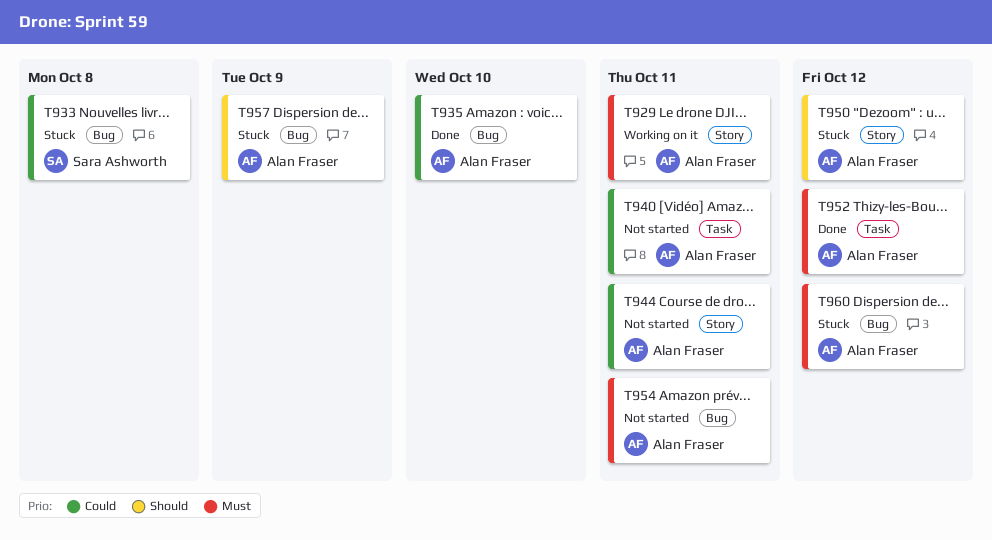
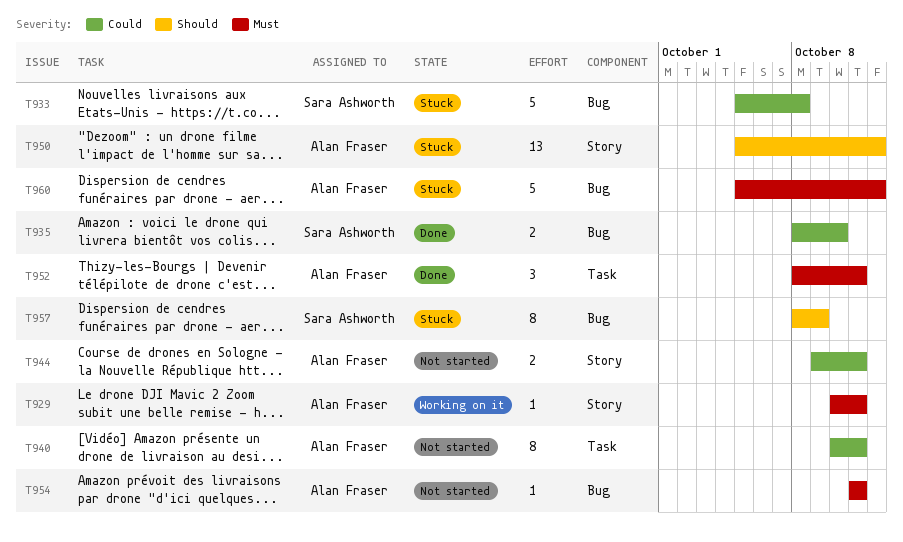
T935, owner: Alan Fraser -> Sara Ashworth
T952, due: Oct 12 -> Oct 11
T957, owner: Alan Fraser -> Sara Ashworth

